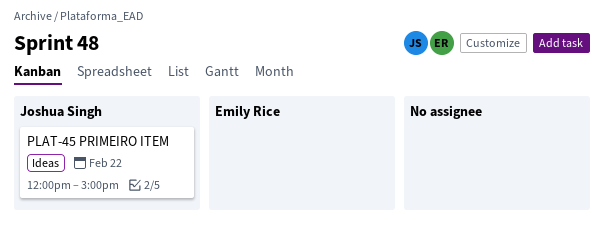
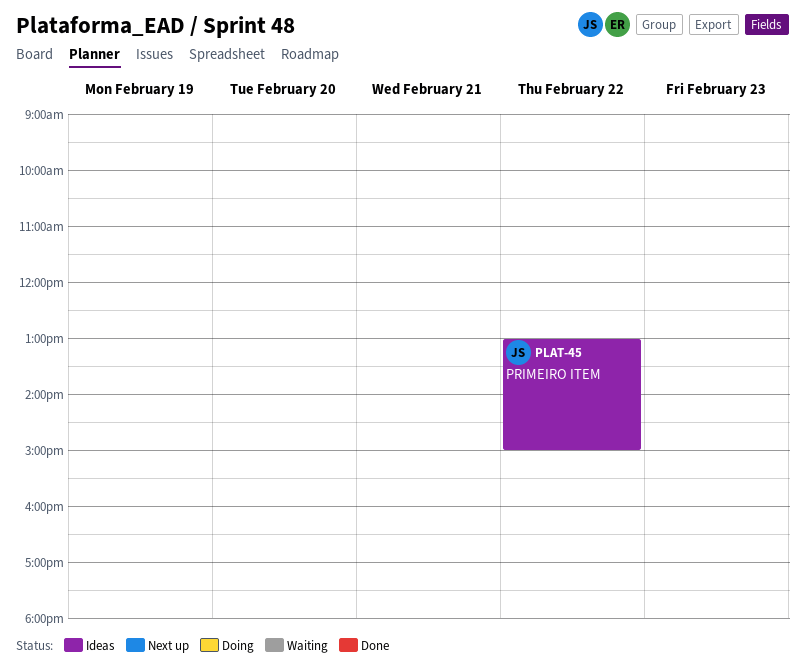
PLAT-45, begins: 12:00 -> 13:00

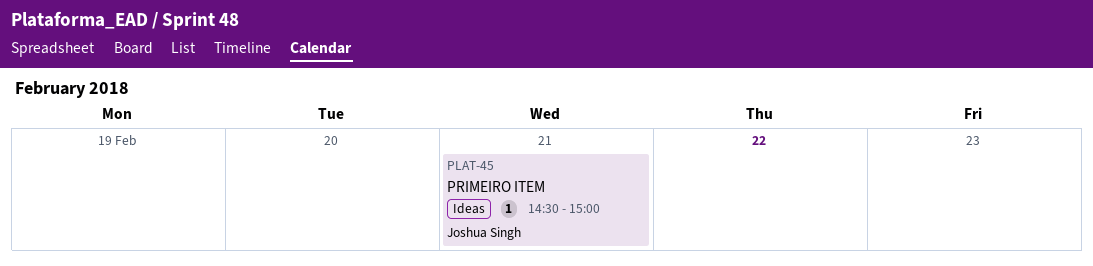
PLAT-45, day: Feb 22 -> Feb 21
PLAT-45, begins: 13:00 -> 14:30

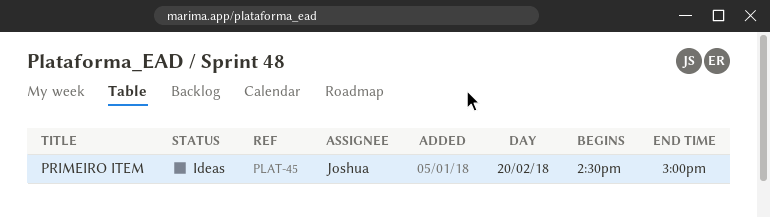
PLAT-45, day: Feb 21 -> Feb 20

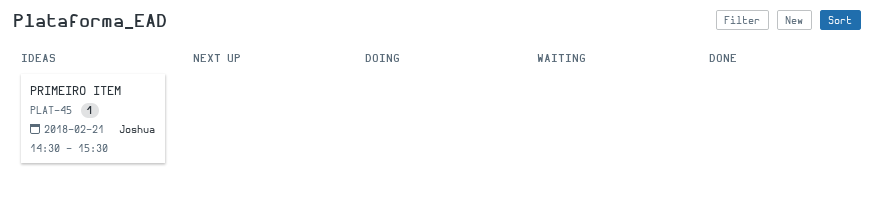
PLAT-45, day: Feb 20 -> Feb 21
PLAT-45, ends: 15:00 -> 15:30

